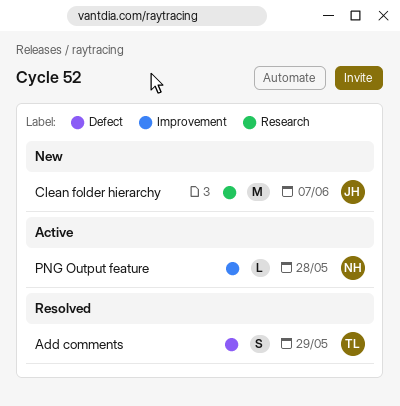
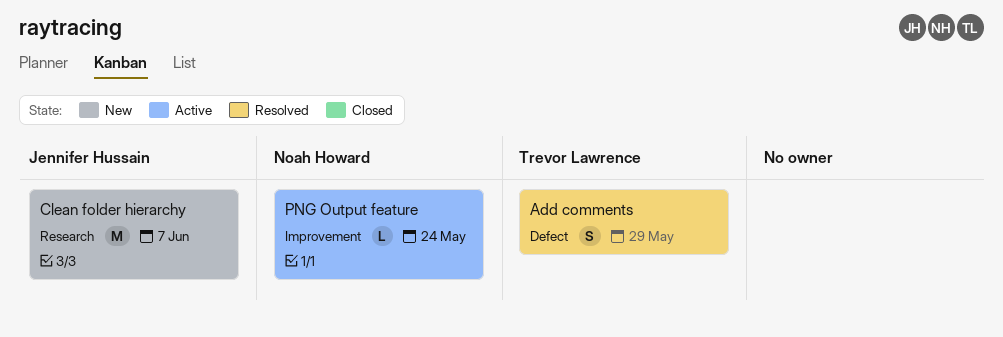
PNG Output feature, due: May 28 -> May 24

